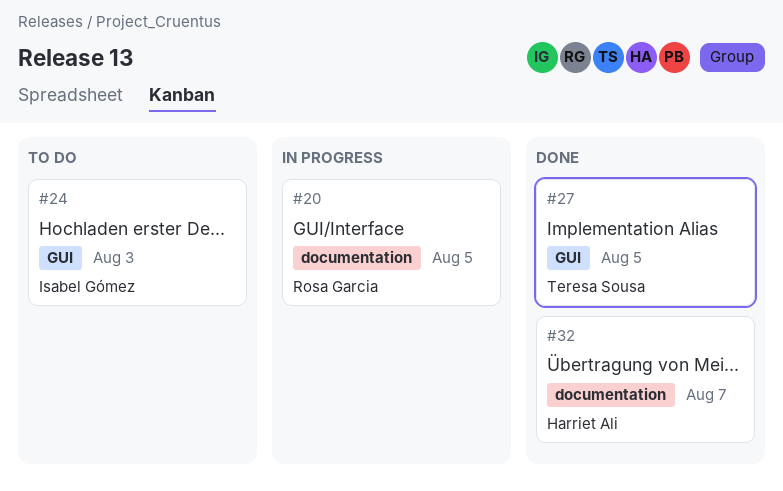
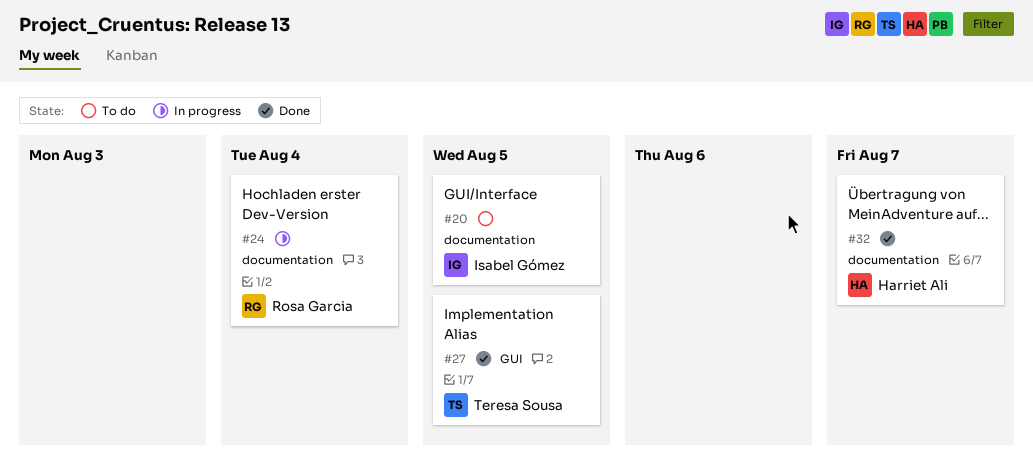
#20, status: In progress -> To do
#20, owner: Rosa Garcia -> Isabel Gómez
#24, status: To do -> In progress
#24, owner: Isabel Gómez -> Rosa Garcia
#24, label: GUI -> documentation
#24, due: Aug 3 -> Aug 4

